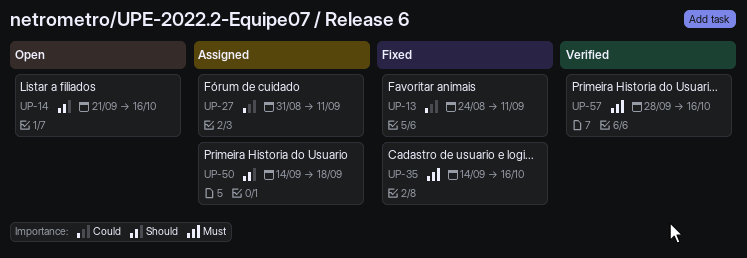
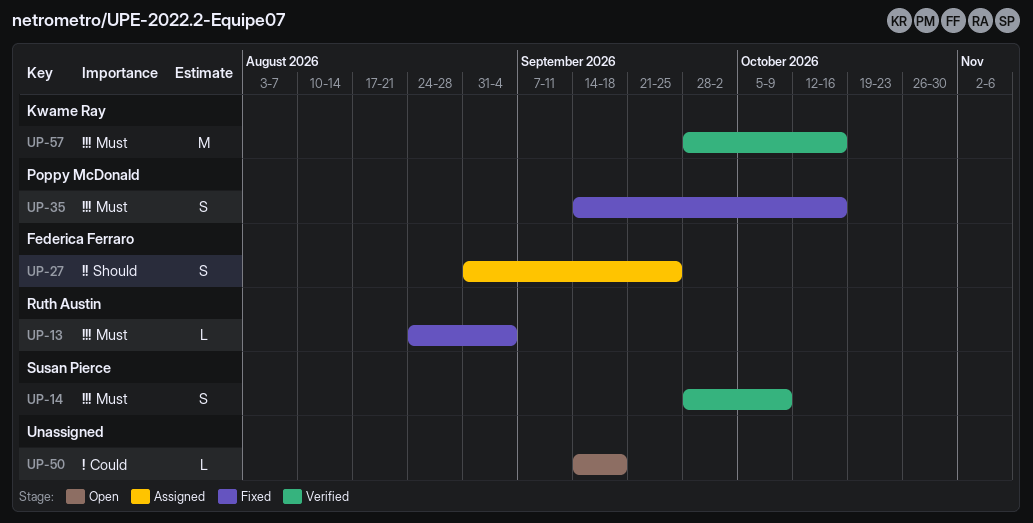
UP-13, priority: Could -> Must
UP-13, due: Sep 11 -> Sep 4
UP-14, status: Open -> Verified
UP-14, priority: Should -> Must
UP-14, start: Sep 21 -> Sep 28
UP-14, due: Oct 16 -> Oct 9
UP-27, priority: Could -> Should
UP-27, due: Sep 11 -> Sep 25
UP-50, status: Assigned -> Open
UP-50, priority: Should -> Could

